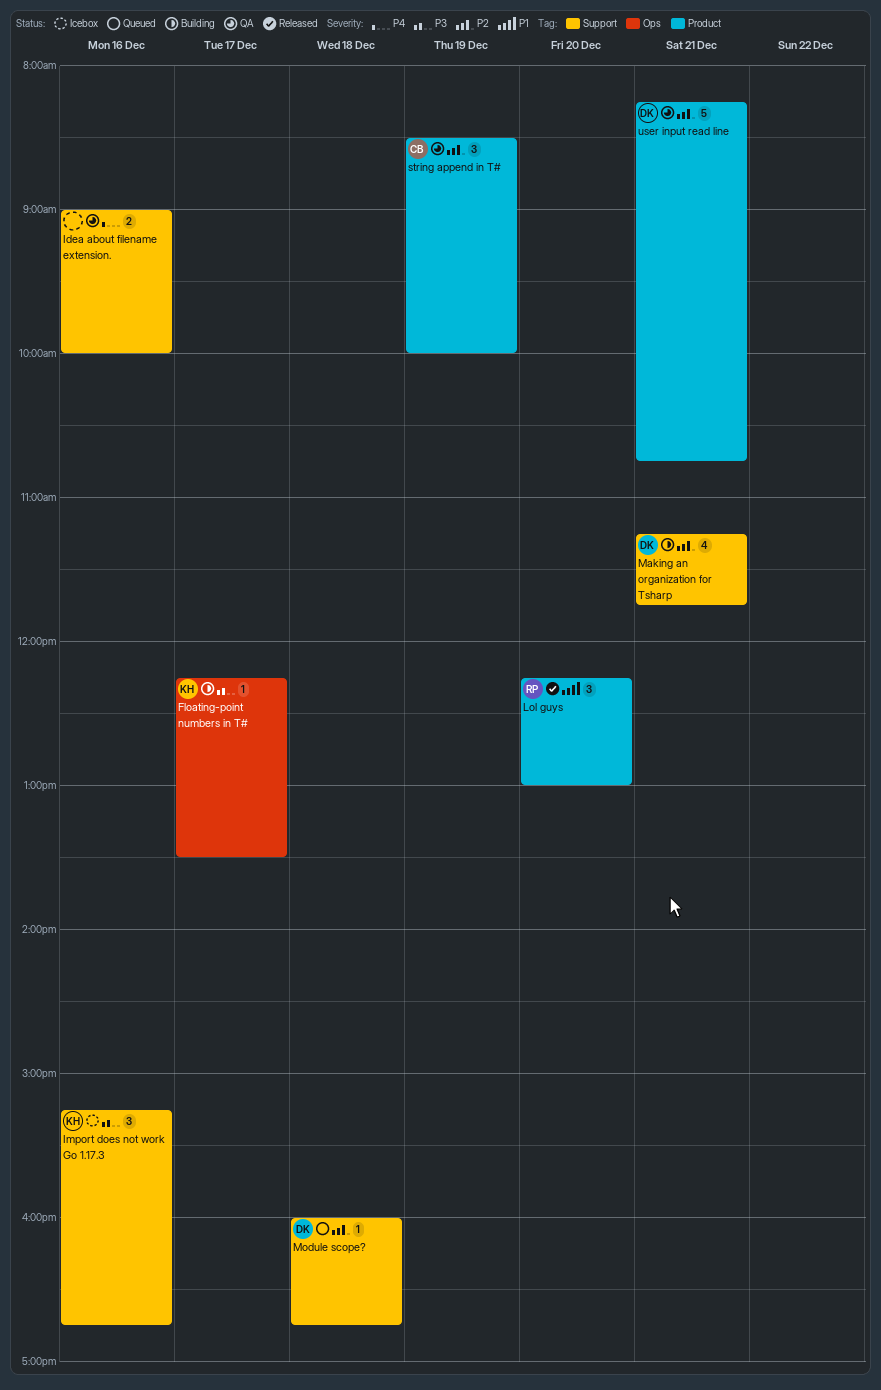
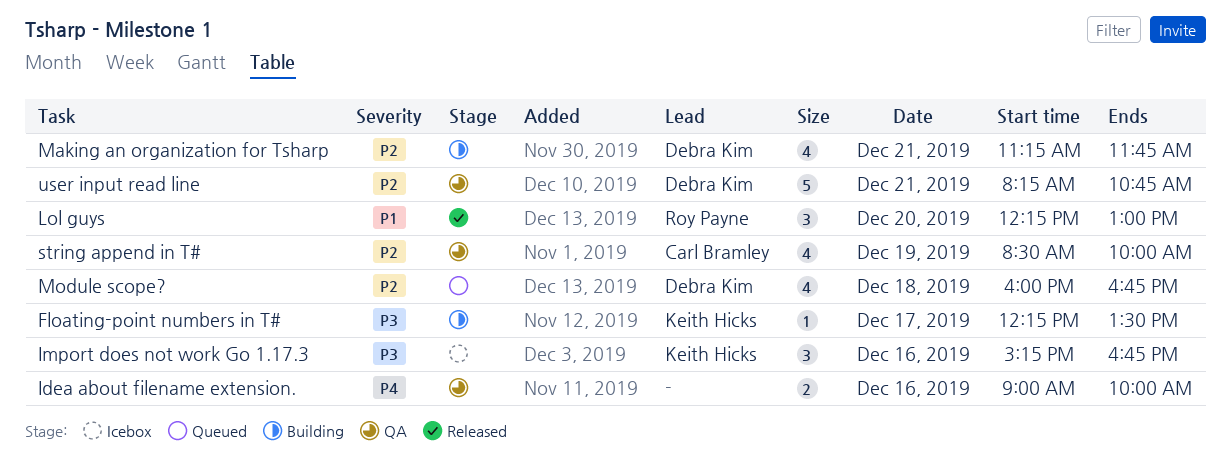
Module scope?, estimate: 1 -> 4
string append in T#, estimate: 3 -> 4

